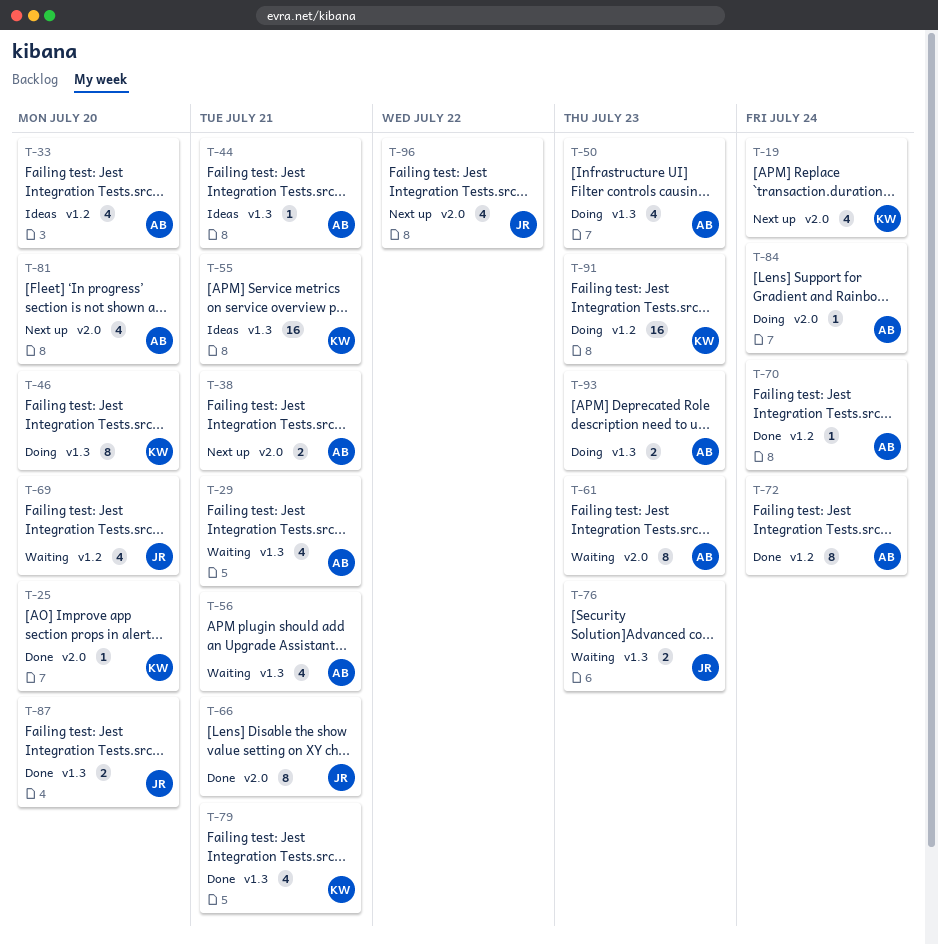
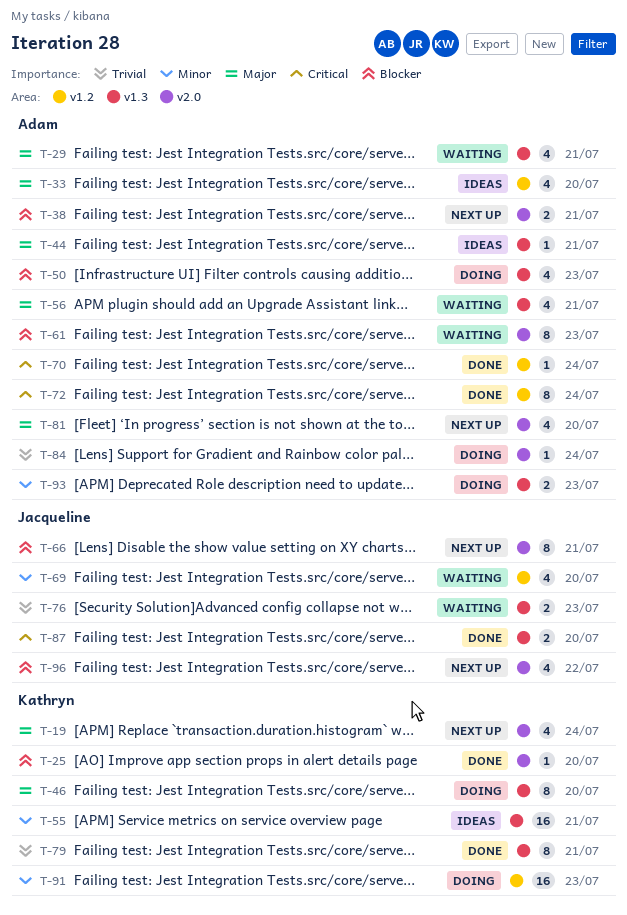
T-66, status: Done -> Next up
T-79, estimate: 4 -> 8

